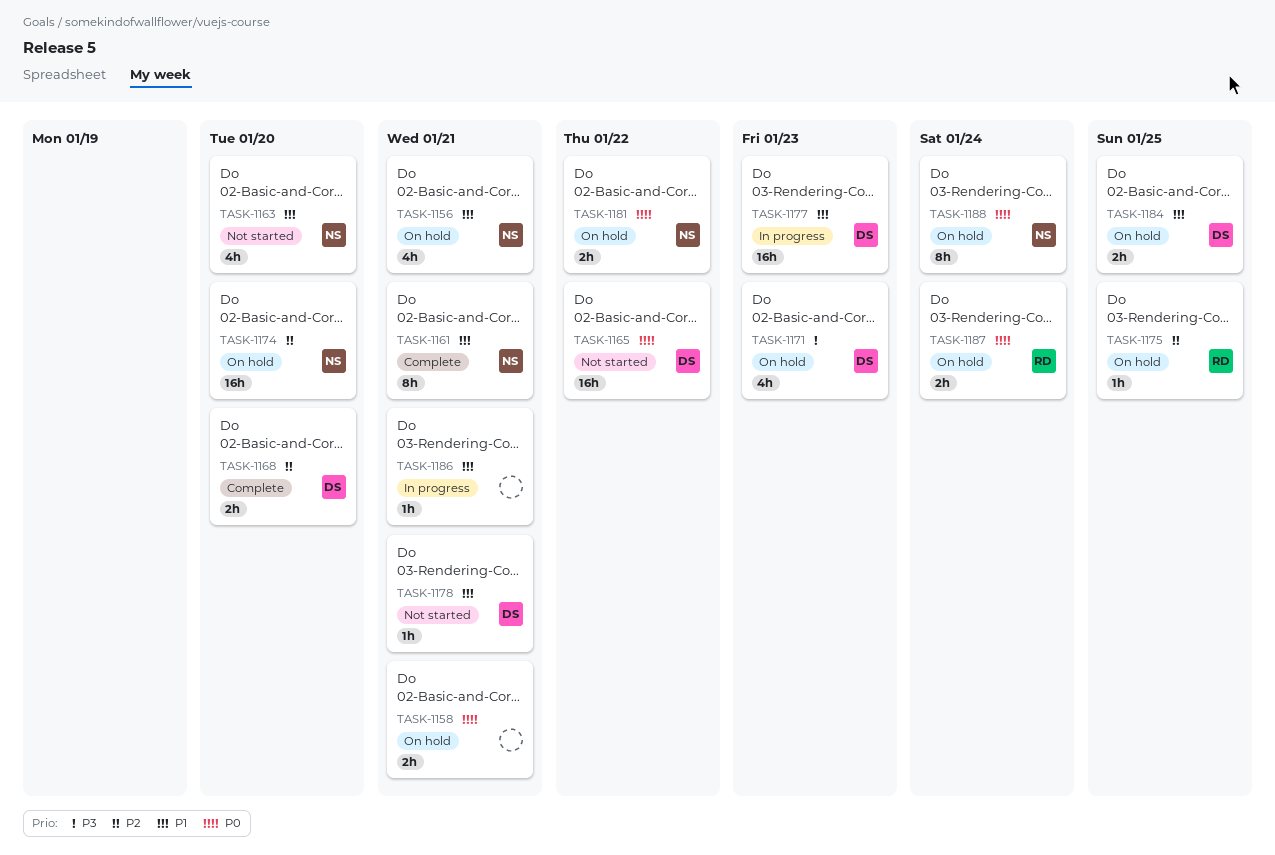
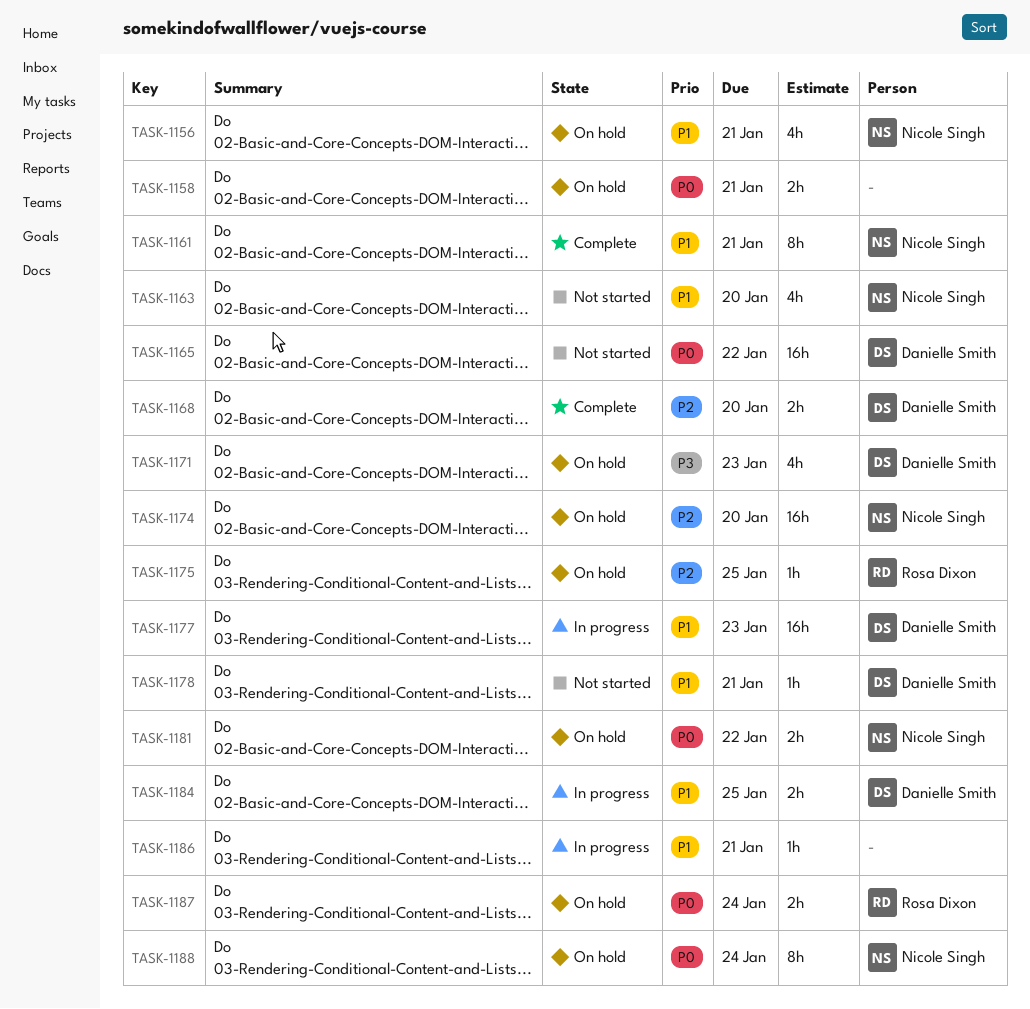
TASK-1184, status: On hold -> In progress

